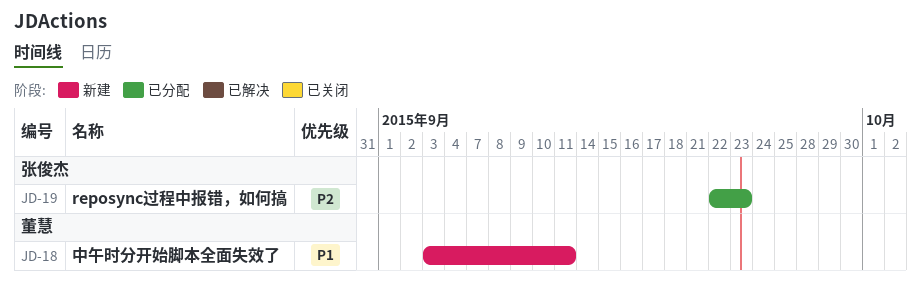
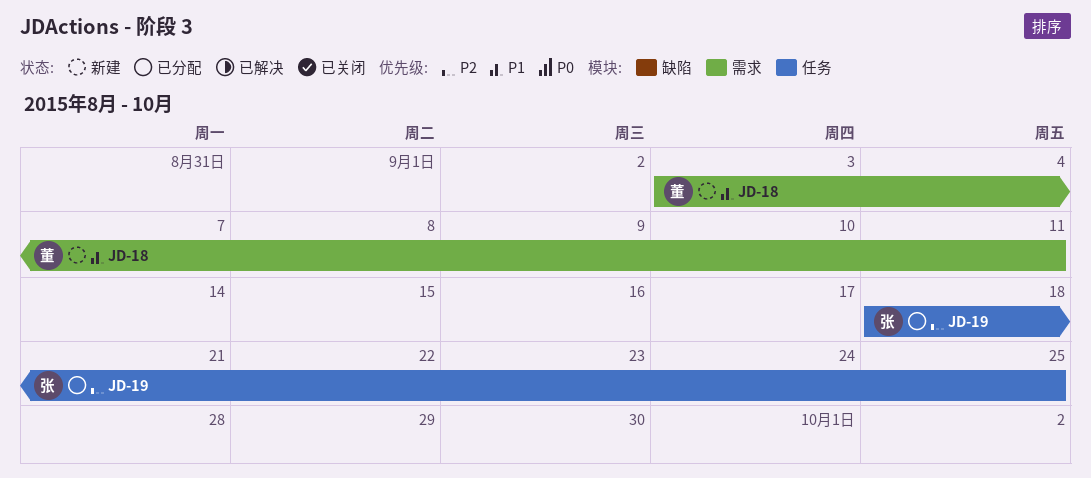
JD-19, start: Sep 22 -> Sep 18
JD-19, due: Sep 23 -> Sep 25

